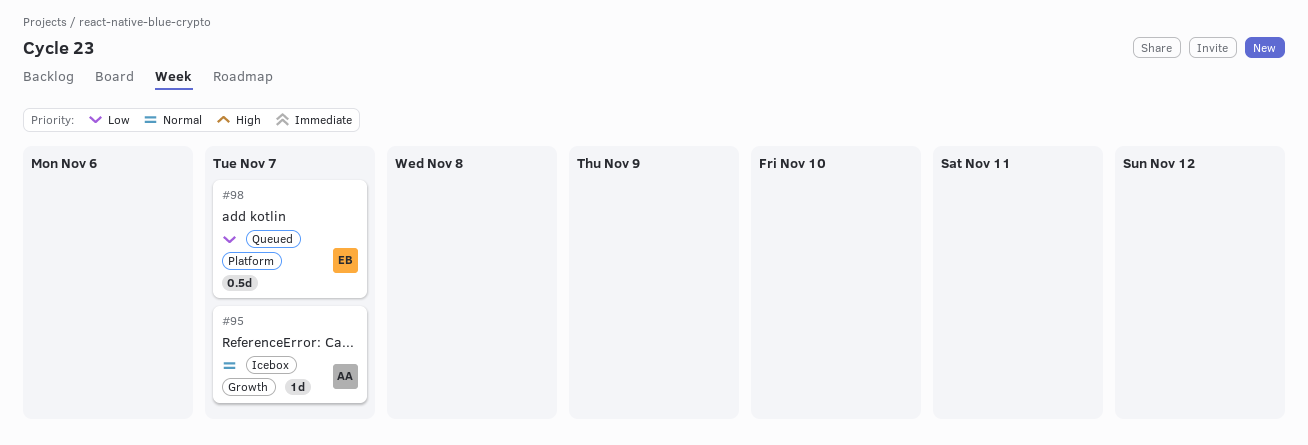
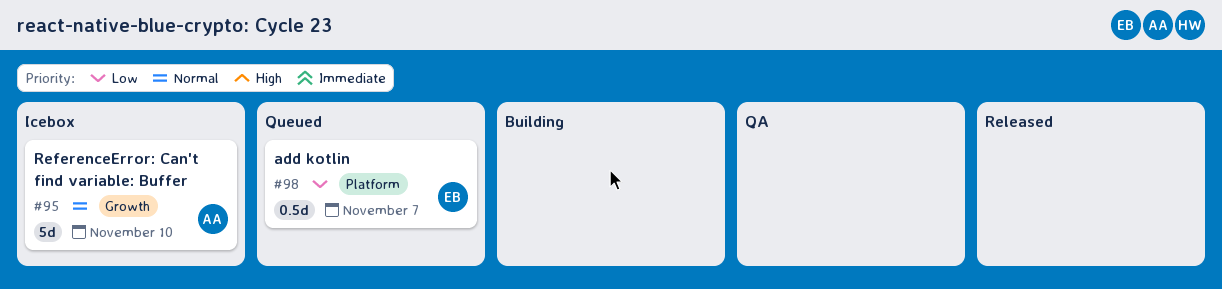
#95, estimate: 1d -> 5d
#95, due: Nov 7 -> Nov 10

